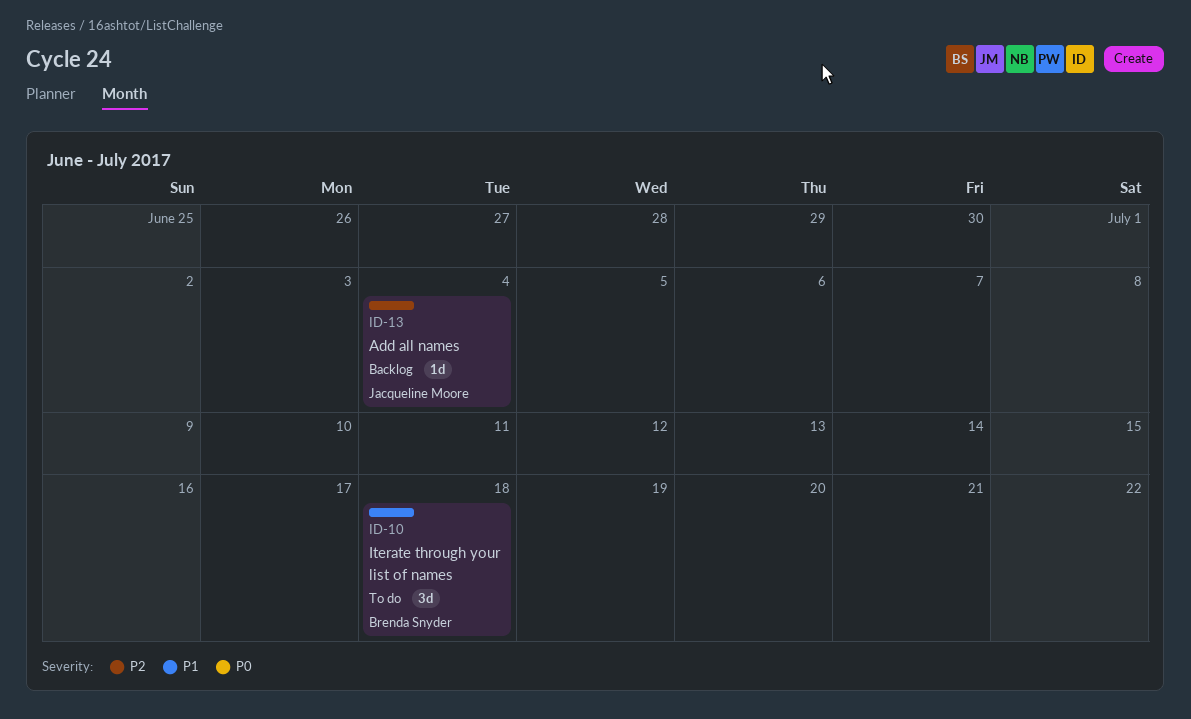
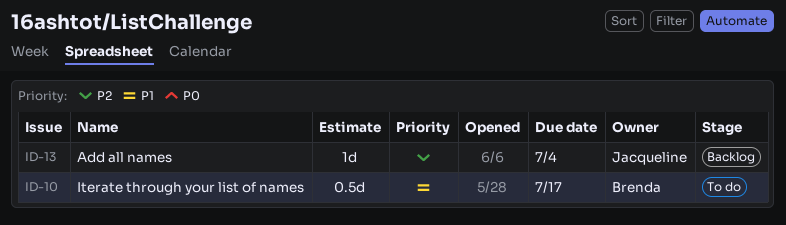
ID-10, estimate: 3d -> 0.5d
ID-10, due: Jul 18 -> Jul 17

